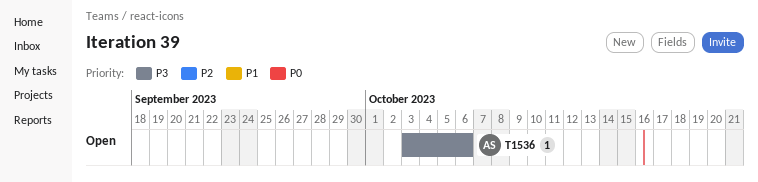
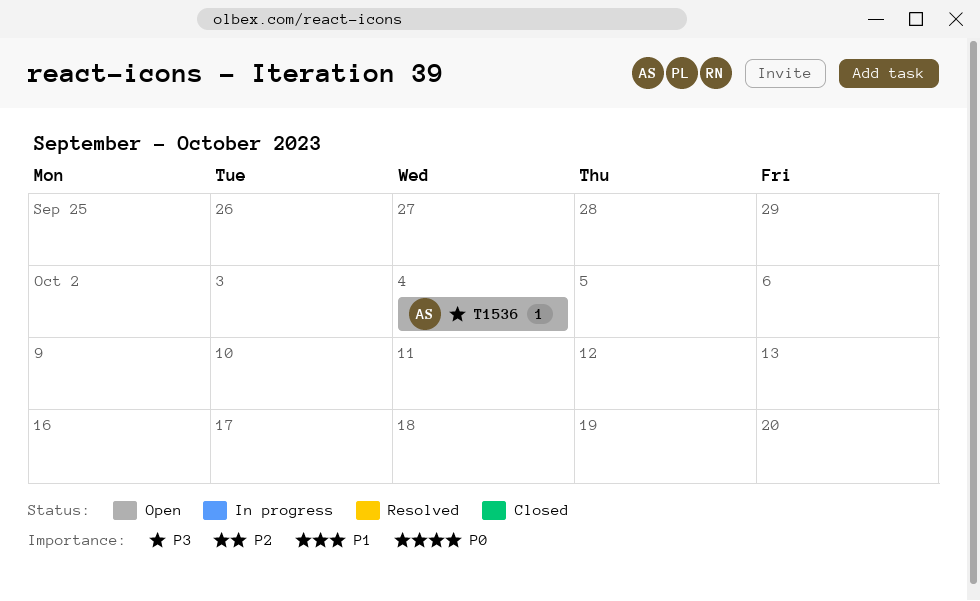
T1536, start: Oct 3 -> Oct 4
T1536, due: Oct 6 -> Oct 4

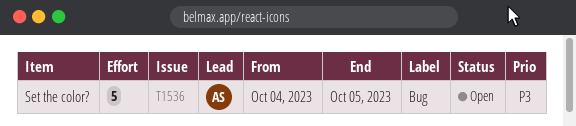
T1536, estimate: 1 -> 5
T1536, due: Oct 4 -> Oct 5

